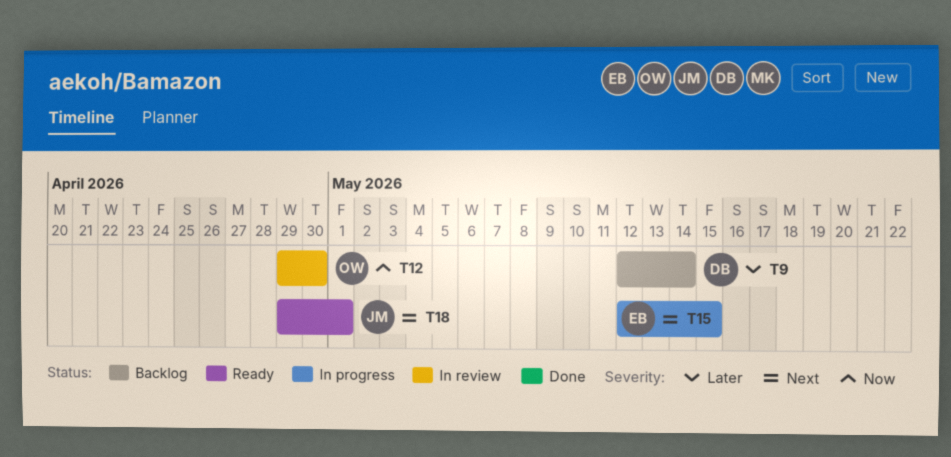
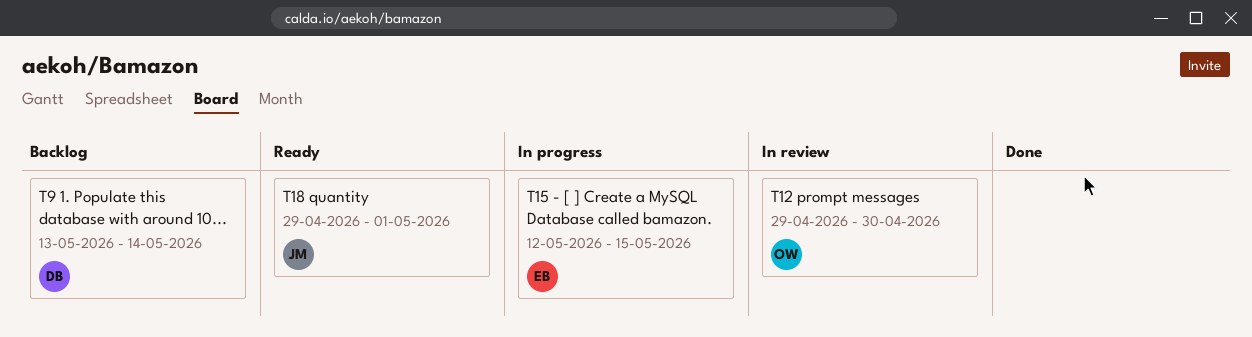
T9, start: May 12 -> May 13

